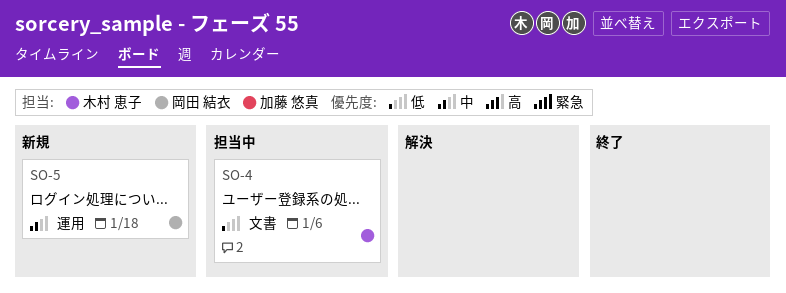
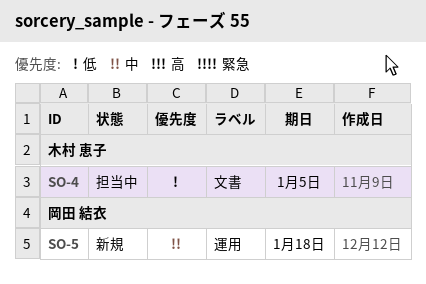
SO-4, due: Jan 6 -> Jan 5

